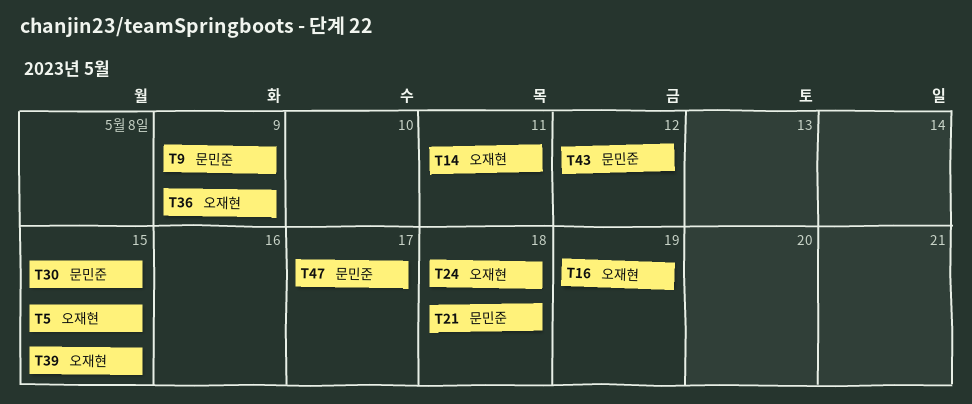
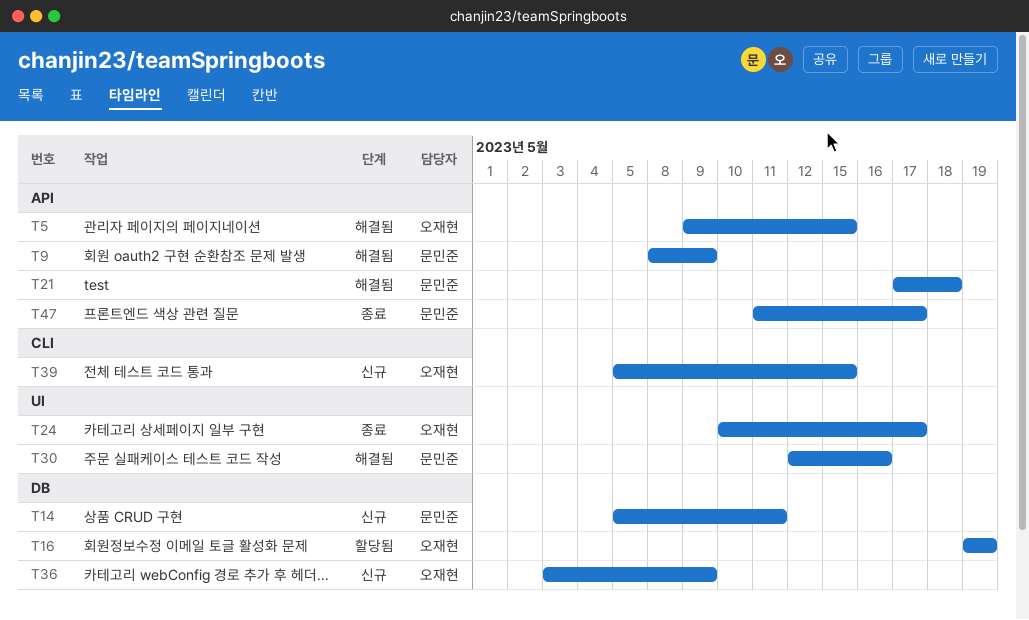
T14, owner: 오재현 -> 문민준
T24, due: May 18 -> May 17
T30, due: May 15 -> May 16
T43: present -> none

